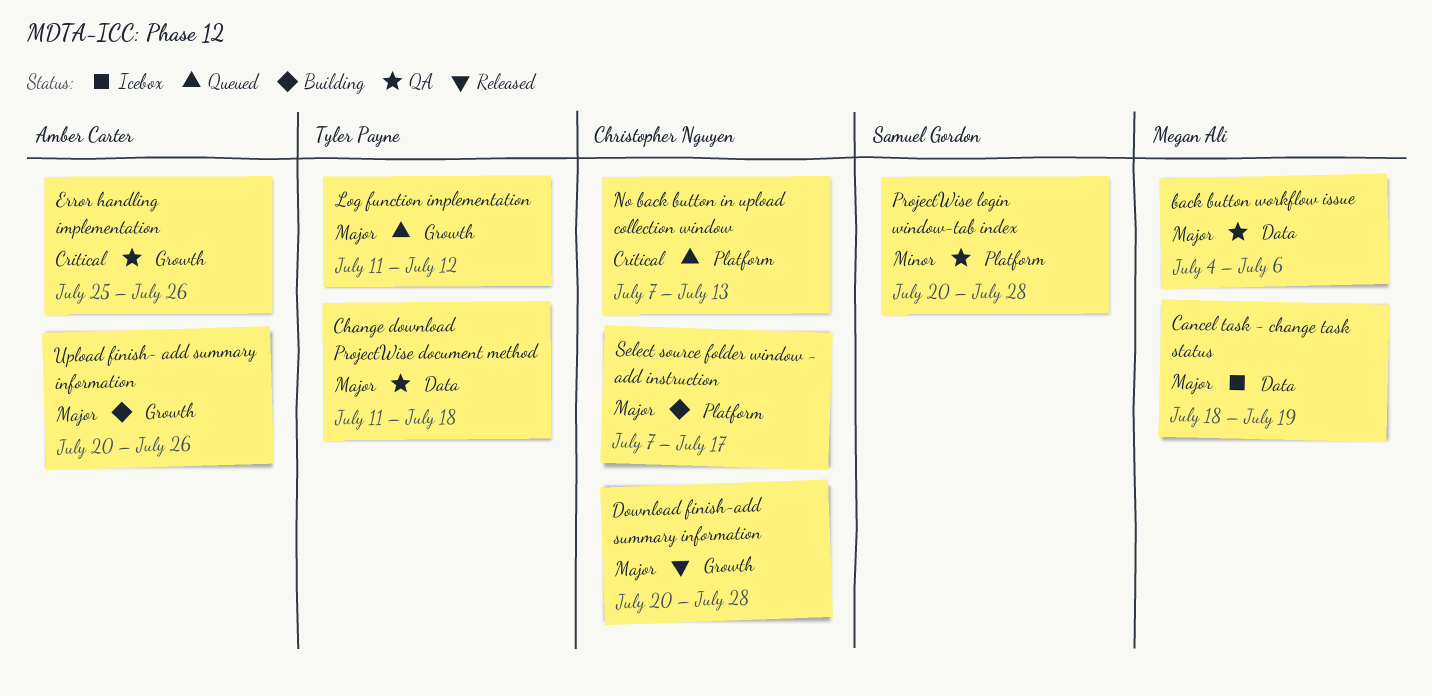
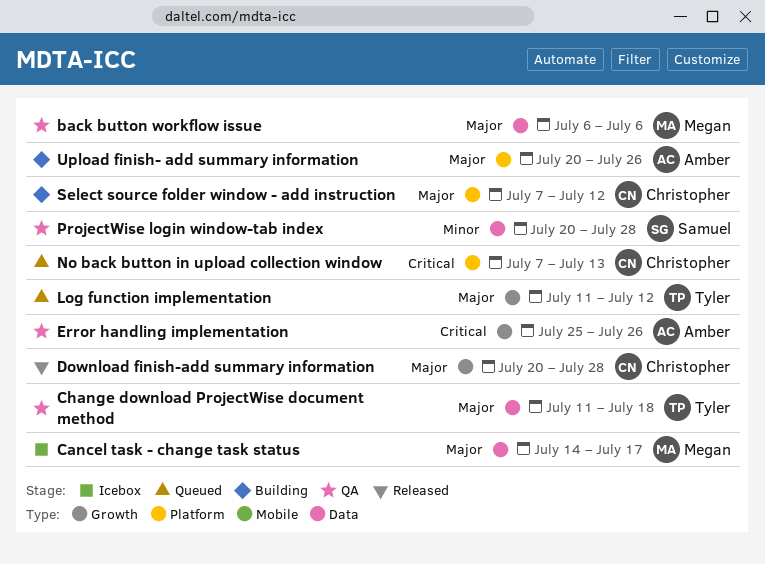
back button workflow issue, start: Jul 4 -> Jul 6
Cancel task - change task status, start: Jul 18 -> Jul 14
Cancel task - change task status, due: Jul 19 -> Jul 17
ProjectWise login window-tab index, label: Platform -> Data
Select source folder window - add instruction, due: Jul 17 -> Jul 12
Upload finish- add summary information, label: Growth -> Platform

